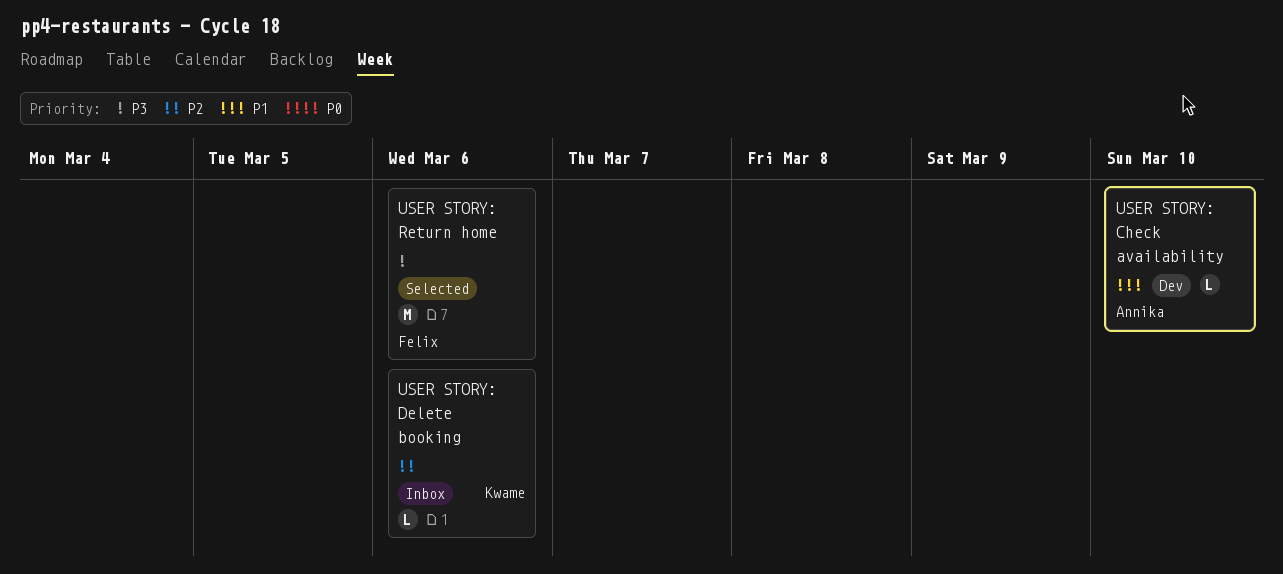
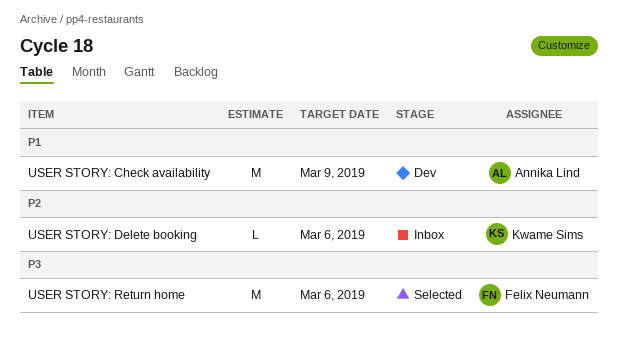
USER STORY: Check availability, estimate: L -> M
USER STORY: Check availability, due: Mar 10 -> Mar 9

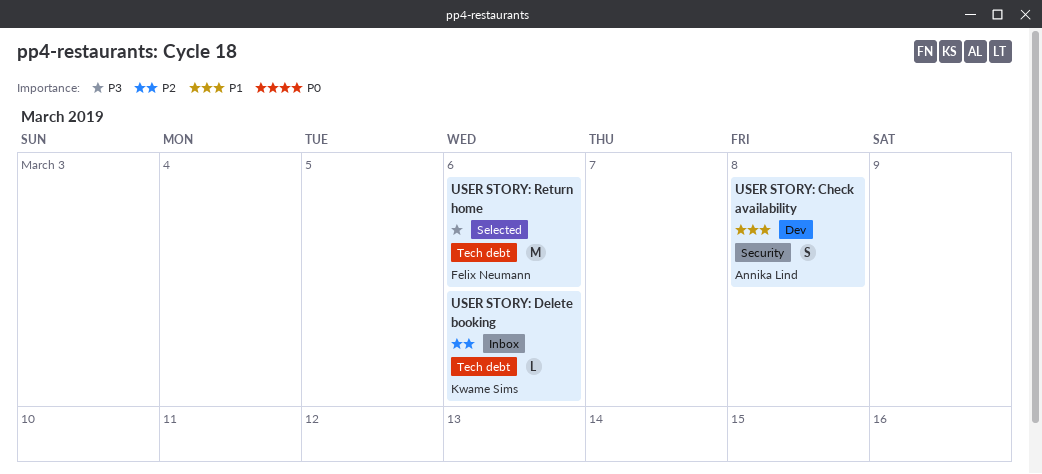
USER STORY: Check availability, estimate: M -> S
USER STORY: Check availability, due: Mar 9 -> Mar 8

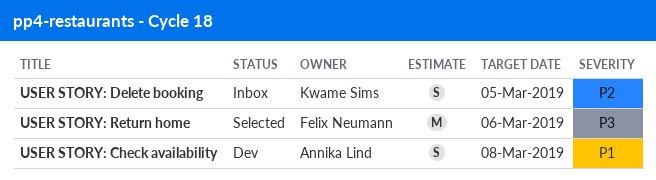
USER STORY: Delete booking, estimate: L -> S
USER STORY: Delete booking, due: Mar 6 -> Mar 5

